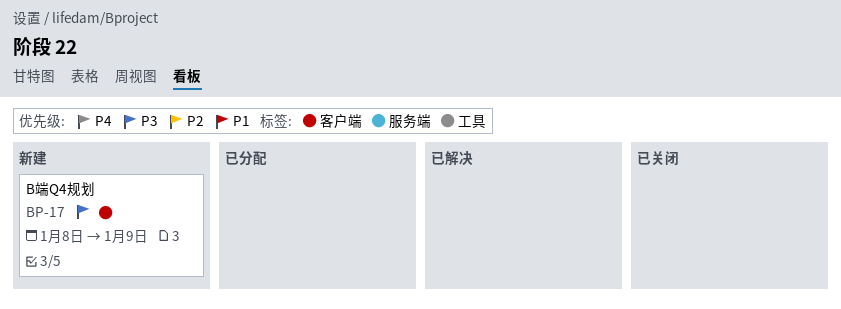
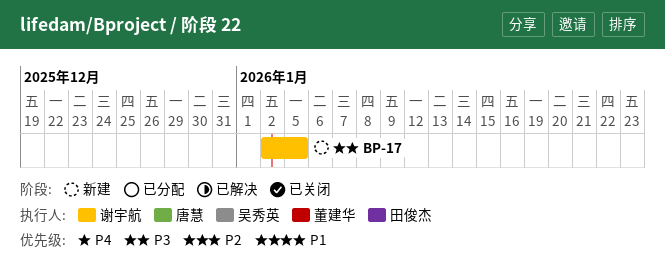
BP-17, start: Jan 8 -> Jan 2
BP-17, due: Jan 9 -> Jan 5

